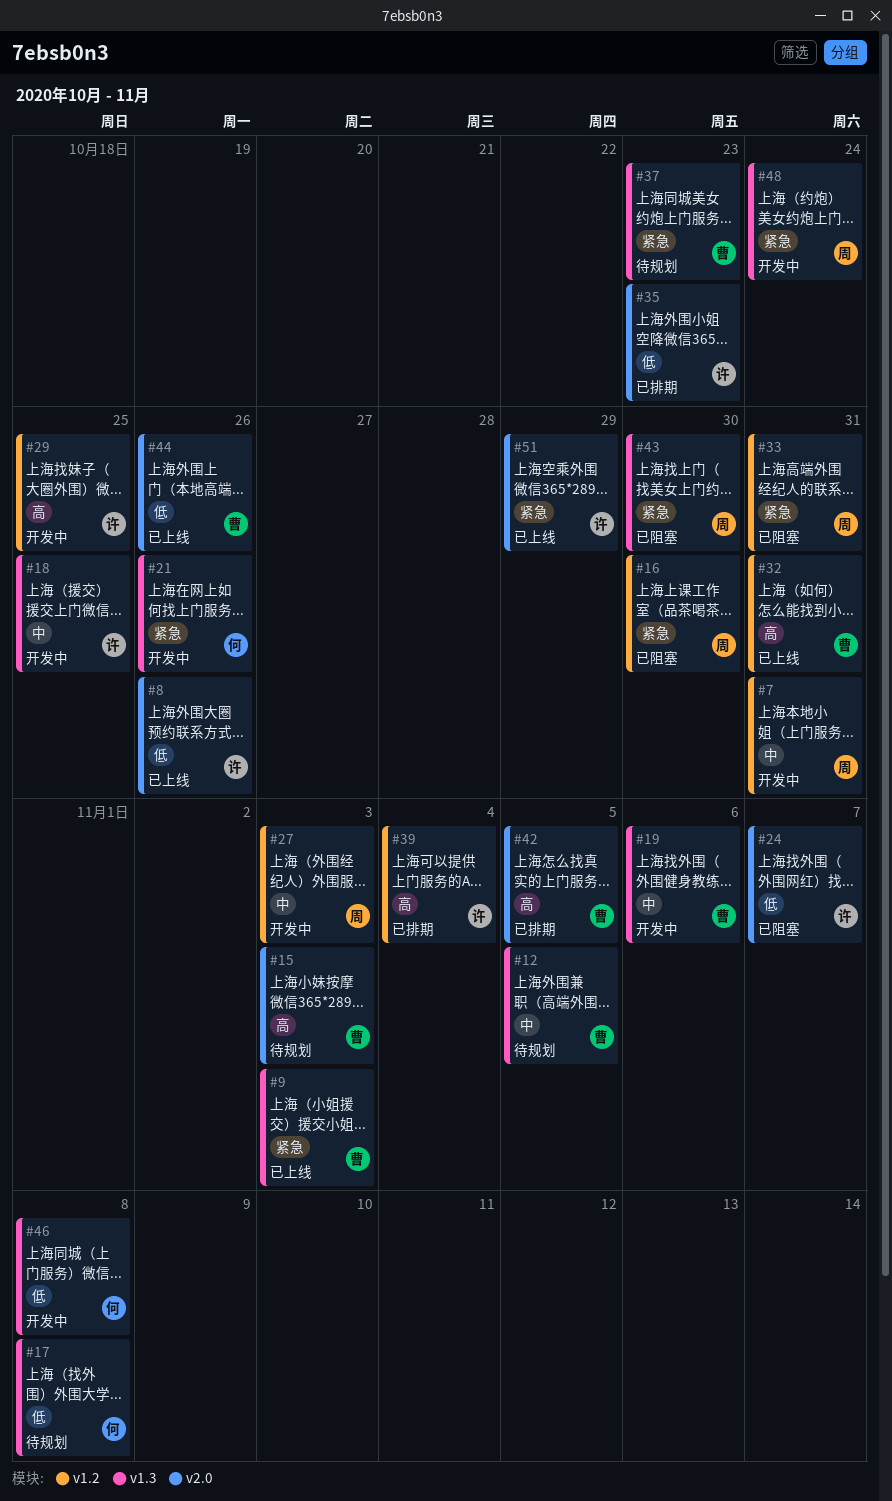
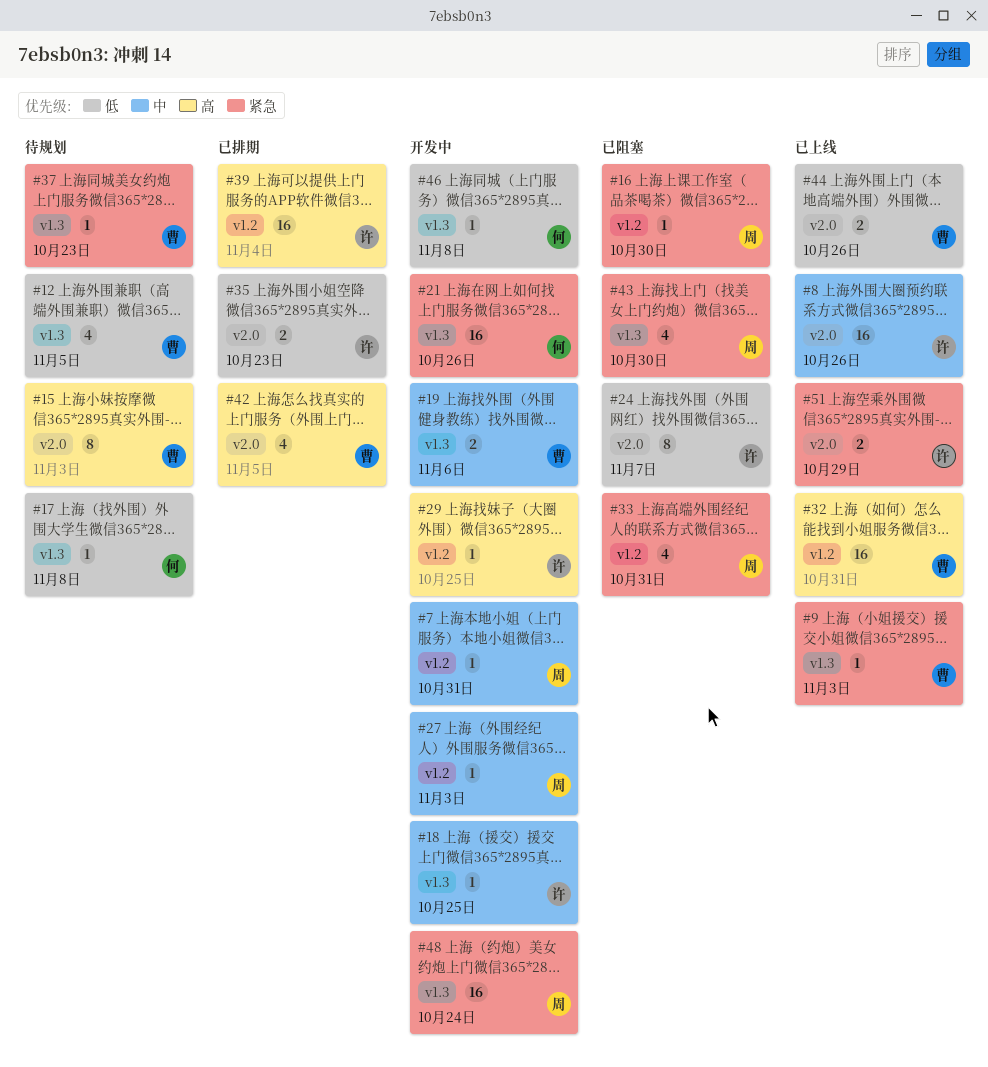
#8, priority: 低 -> 中
#12, priority: 中 -> 低

